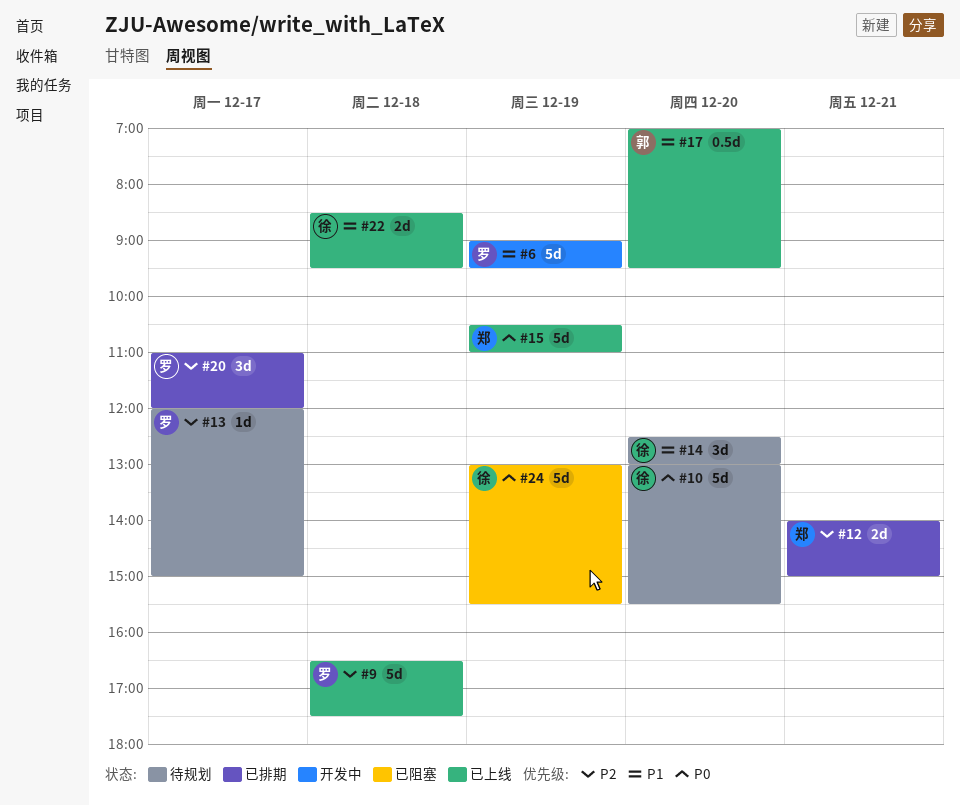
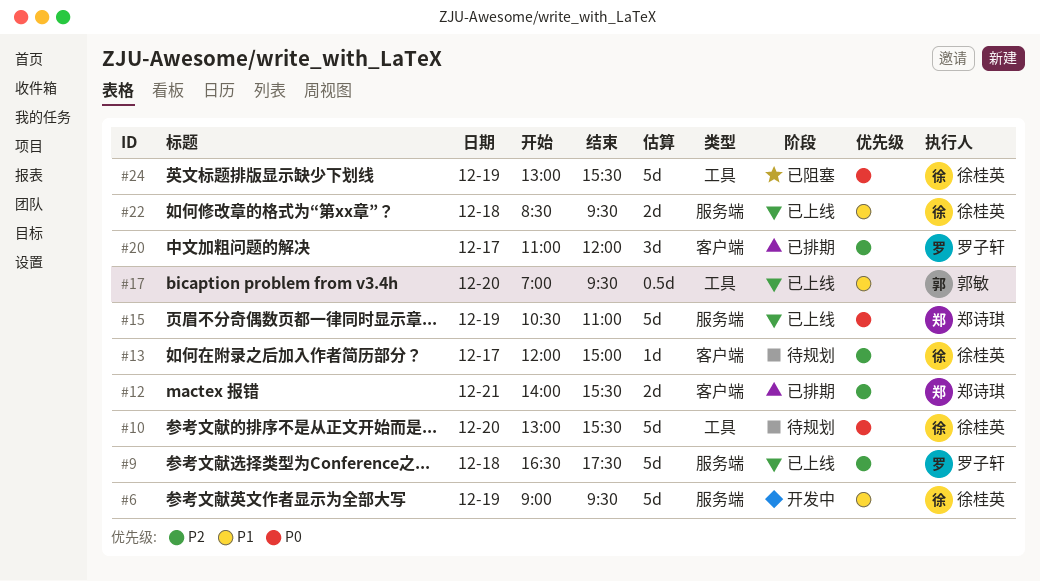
#6, owner: 罗子轩 -> 徐桂英
#12, ends: 15:00 -> 15:30
#13, owner: 罗子轩 -> 徐桂英
#14: present -> none

